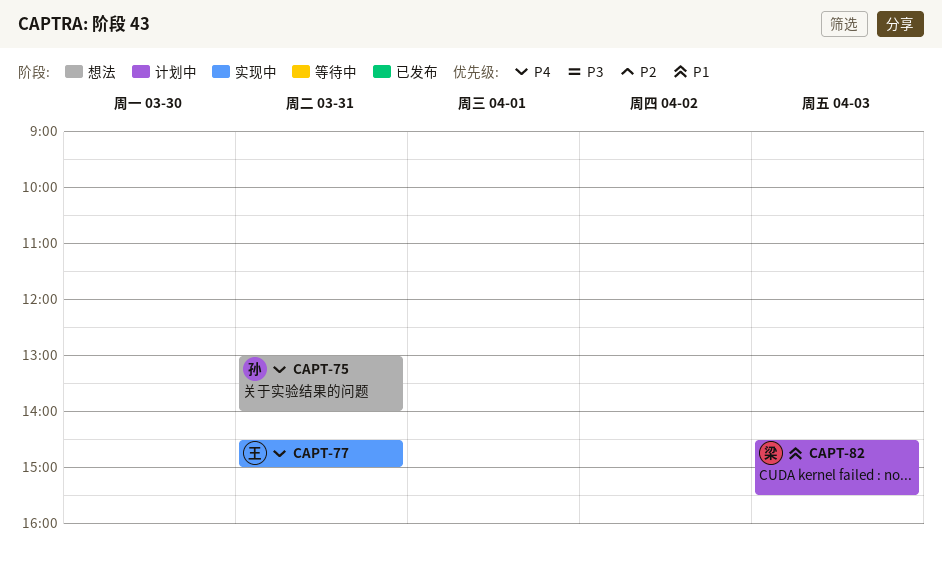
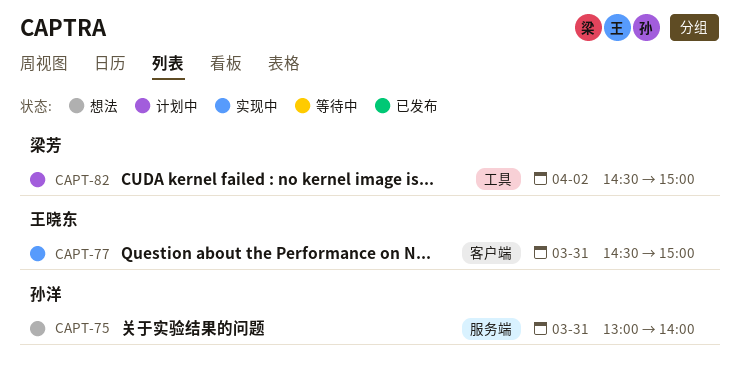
CAPT-82, day: Apr 3 -> Apr 2
CAPT-82, ends: 15:30 -> 15:00

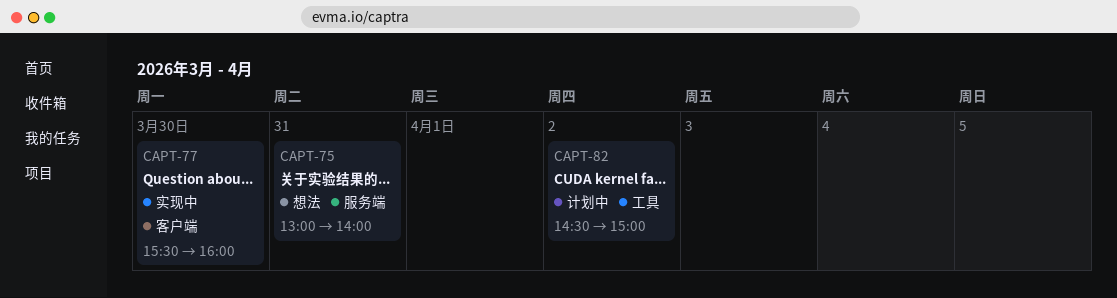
CAPT-77, day: Mar 31 -> Mar 30
CAPT-77, begins: 14:30 -> 15:30
CAPT-77, ends: 15:00 -> 16:00

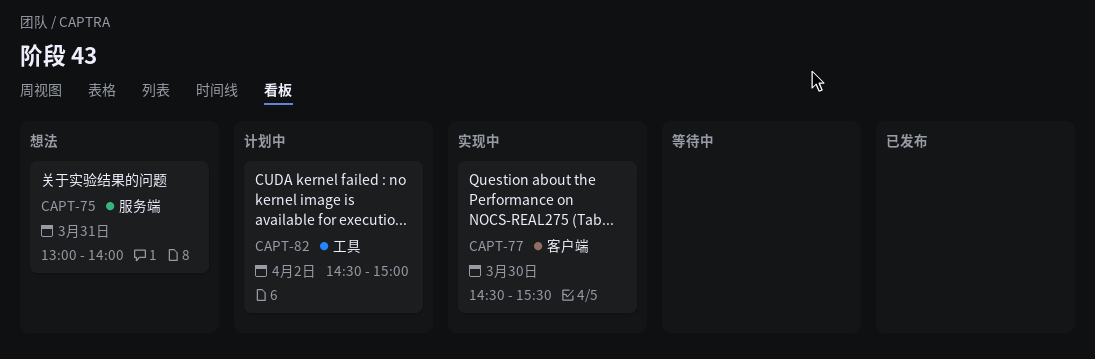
CAPT-77, begins: 15:30 -> 14:30
CAPT-77, ends: 16:00 -> 15:30

